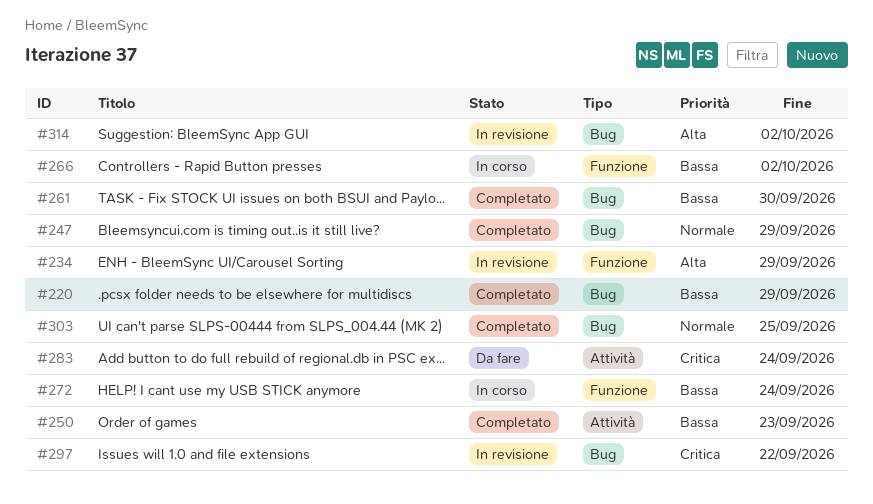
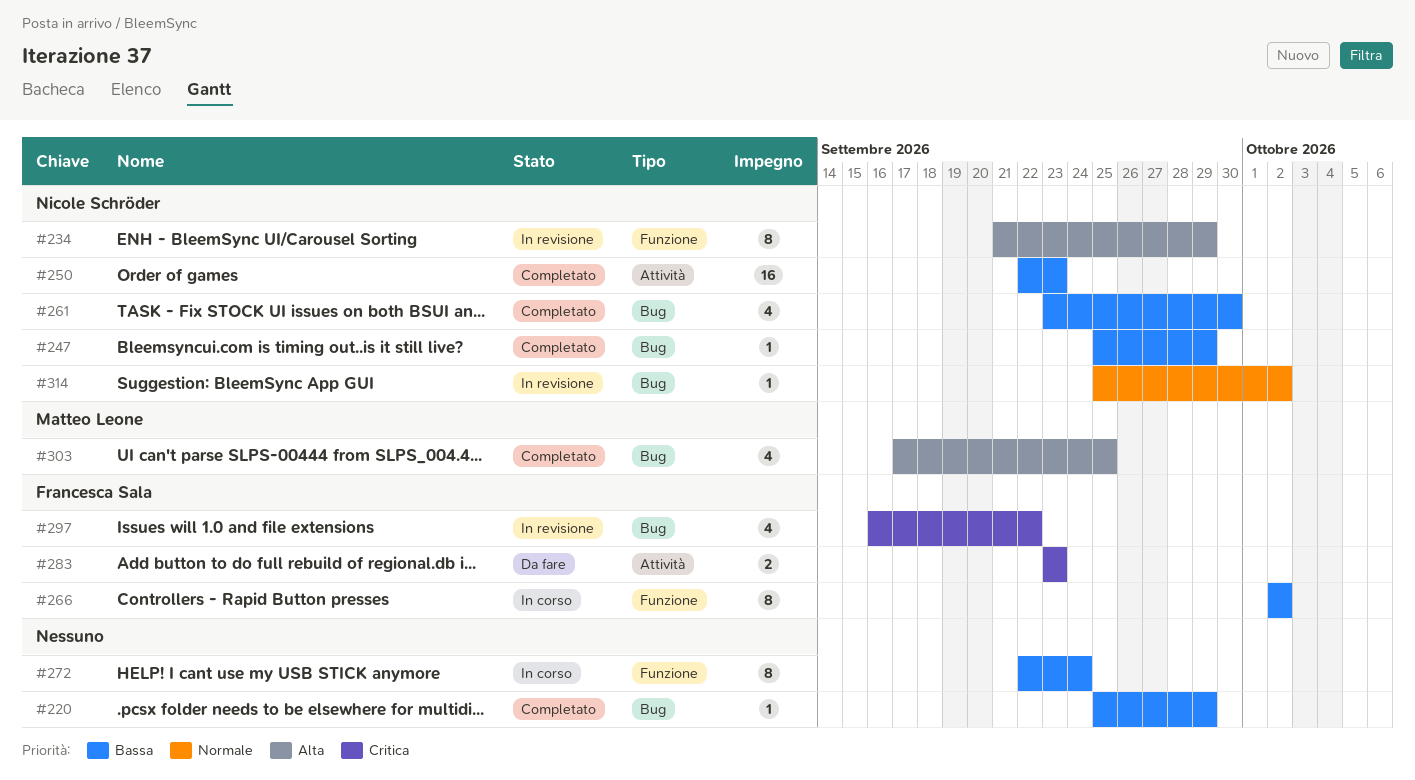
#247, priority: Normale -> Bassa
#283, due: Sep 24 -> Sep 23
#303, priority: Normale -> Alta
#314, priority: Alta -> Normale

